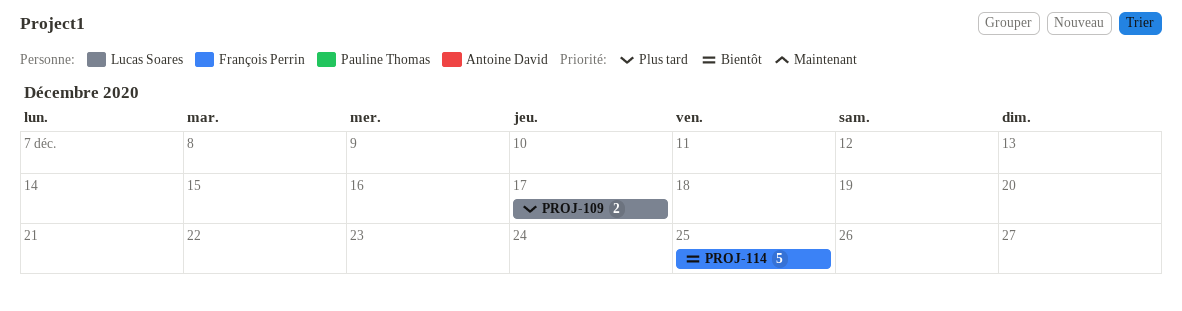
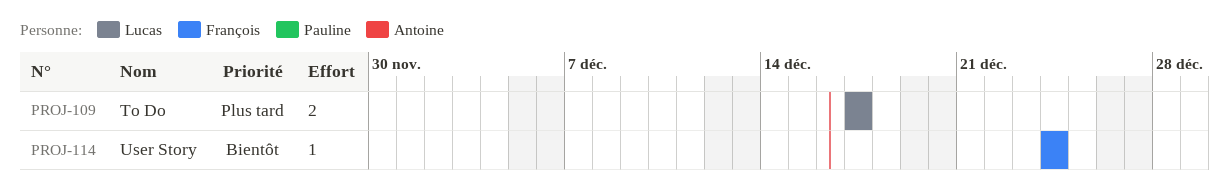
PROJ-114, estimate: 5 -> 1
PROJ-114, start: Dec 25 -> Dec 24
PROJ-114, due: Dec 25 -> Dec 24

